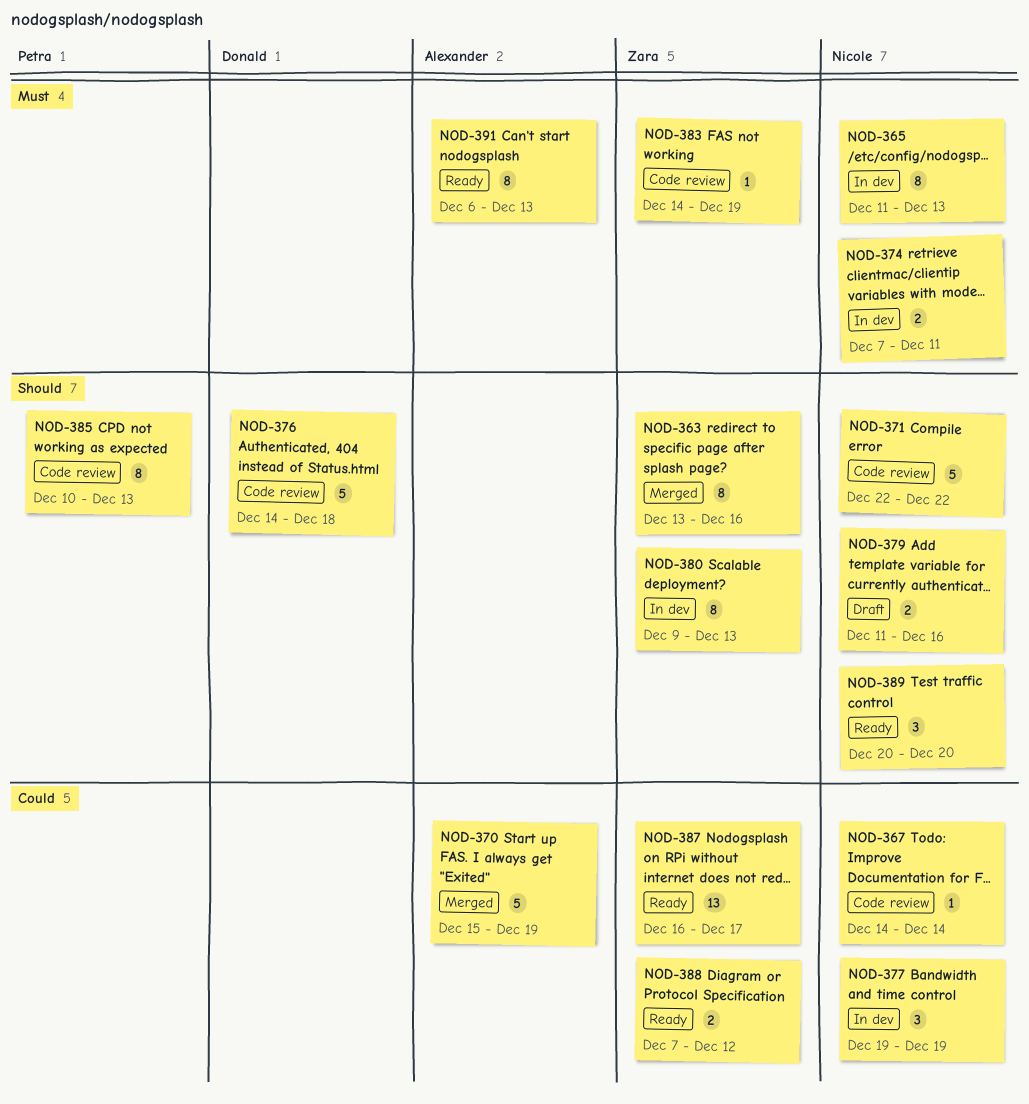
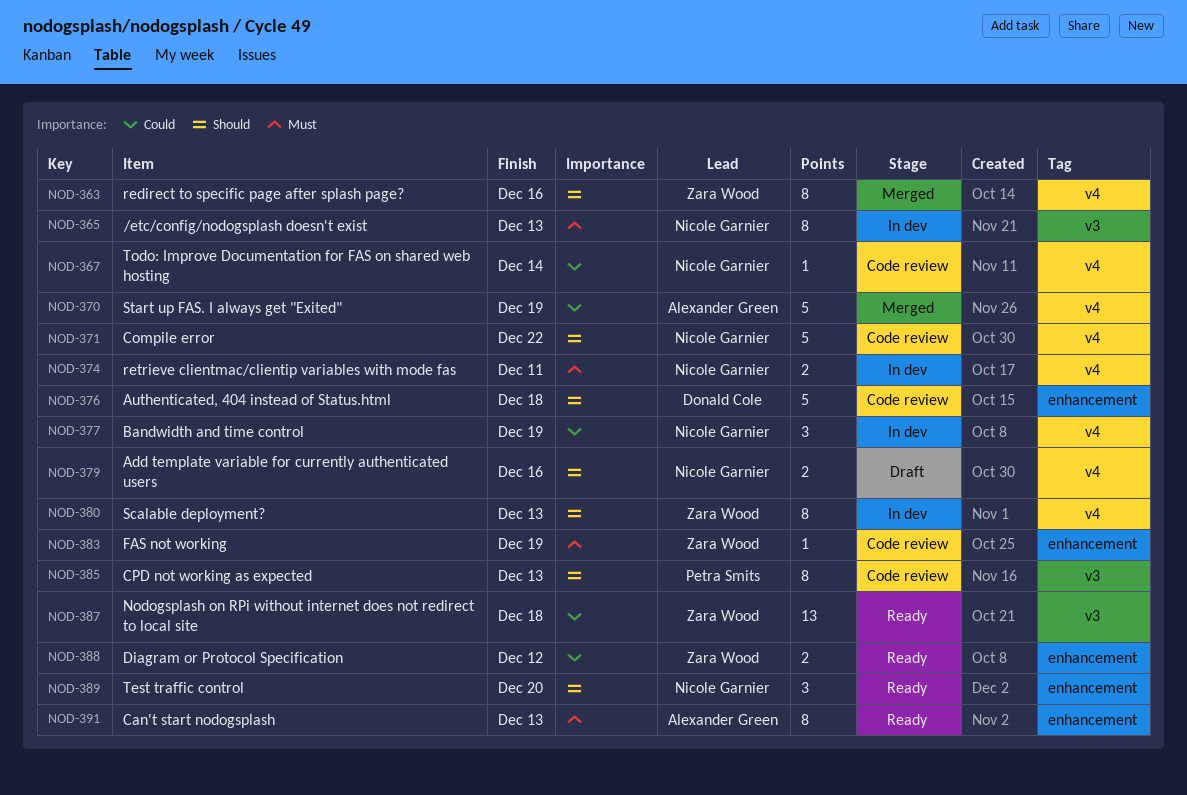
NOD-387, due: Dec 17 -> Dec 18

